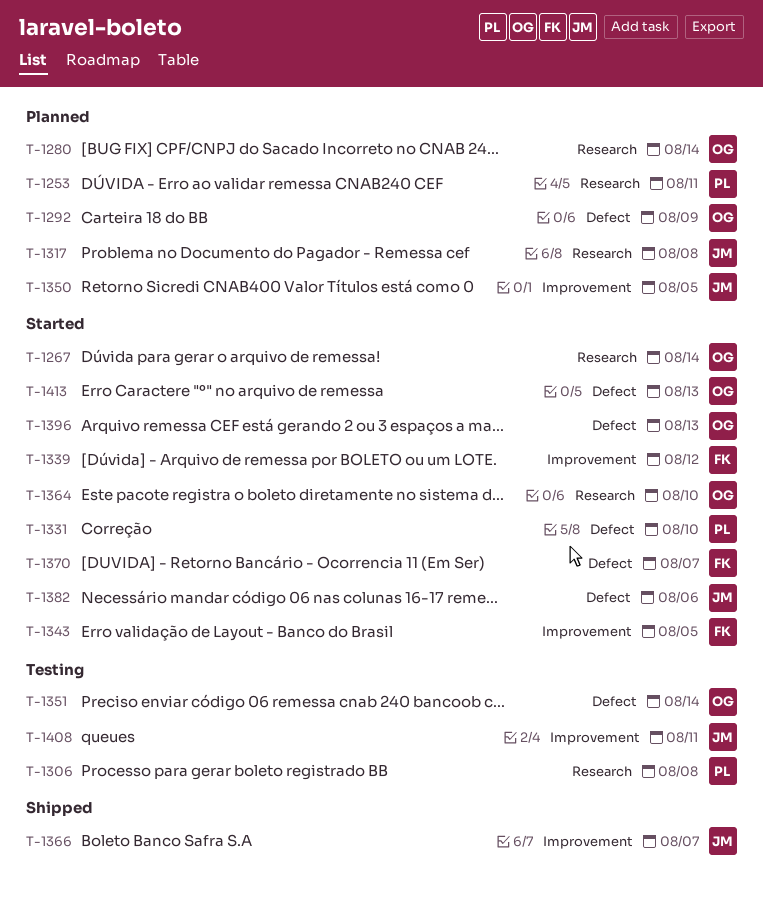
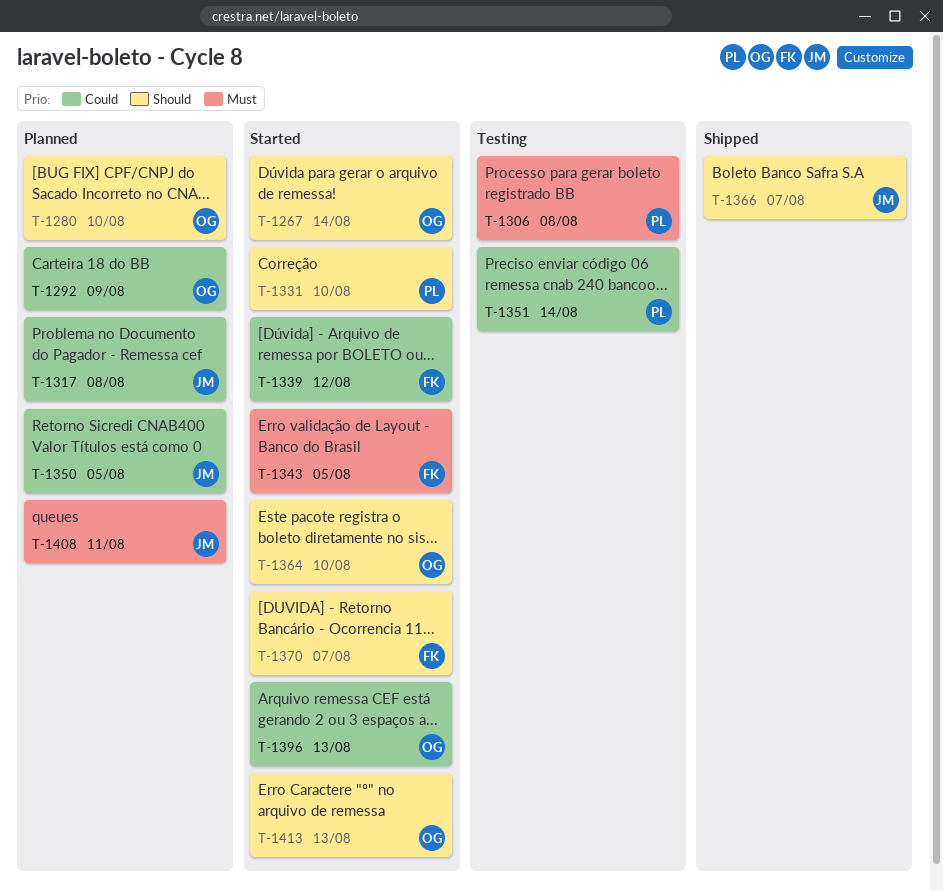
T-1253: present -> none
T-1280, due: Aug 14 -> Aug 10
T-1351, owner: OG -> PL
T-1382: present -> none
T-1408, status: Testing -> Planned

